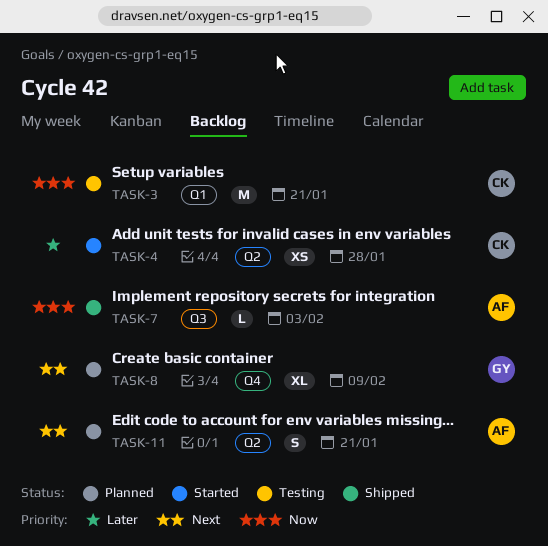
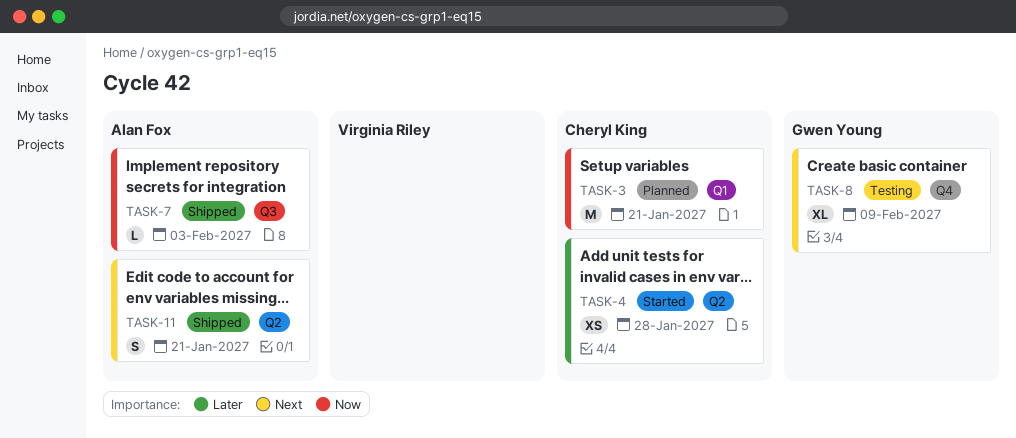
TASK-3, status: Testing -> Planned
TASK-8, status: Planned -> Testing
TASK-11, status: Planned -> Shipped

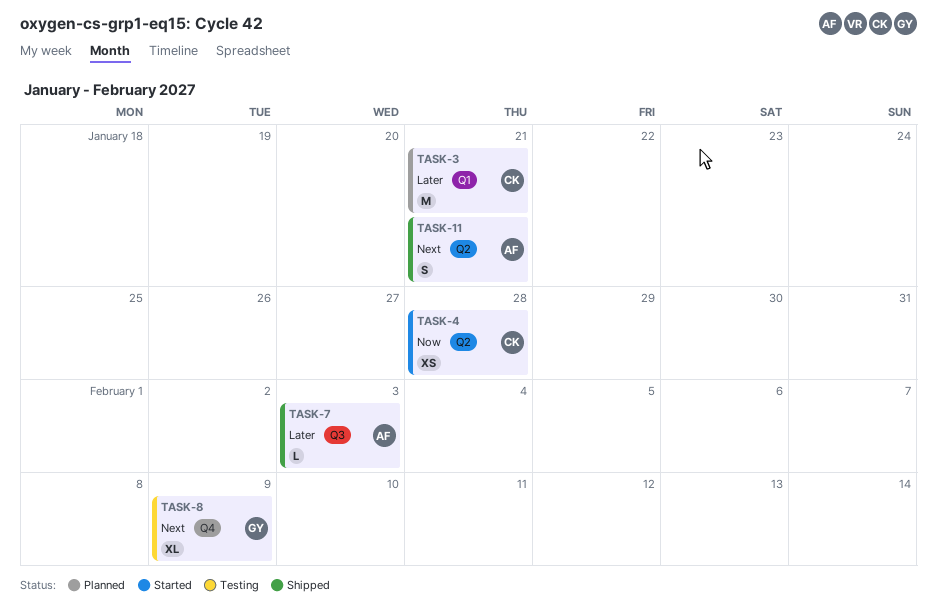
TASK-3, priority: Now -> Later
TASK-4, priority: Later -> Now
TASK-7, priority: Now -> Later

